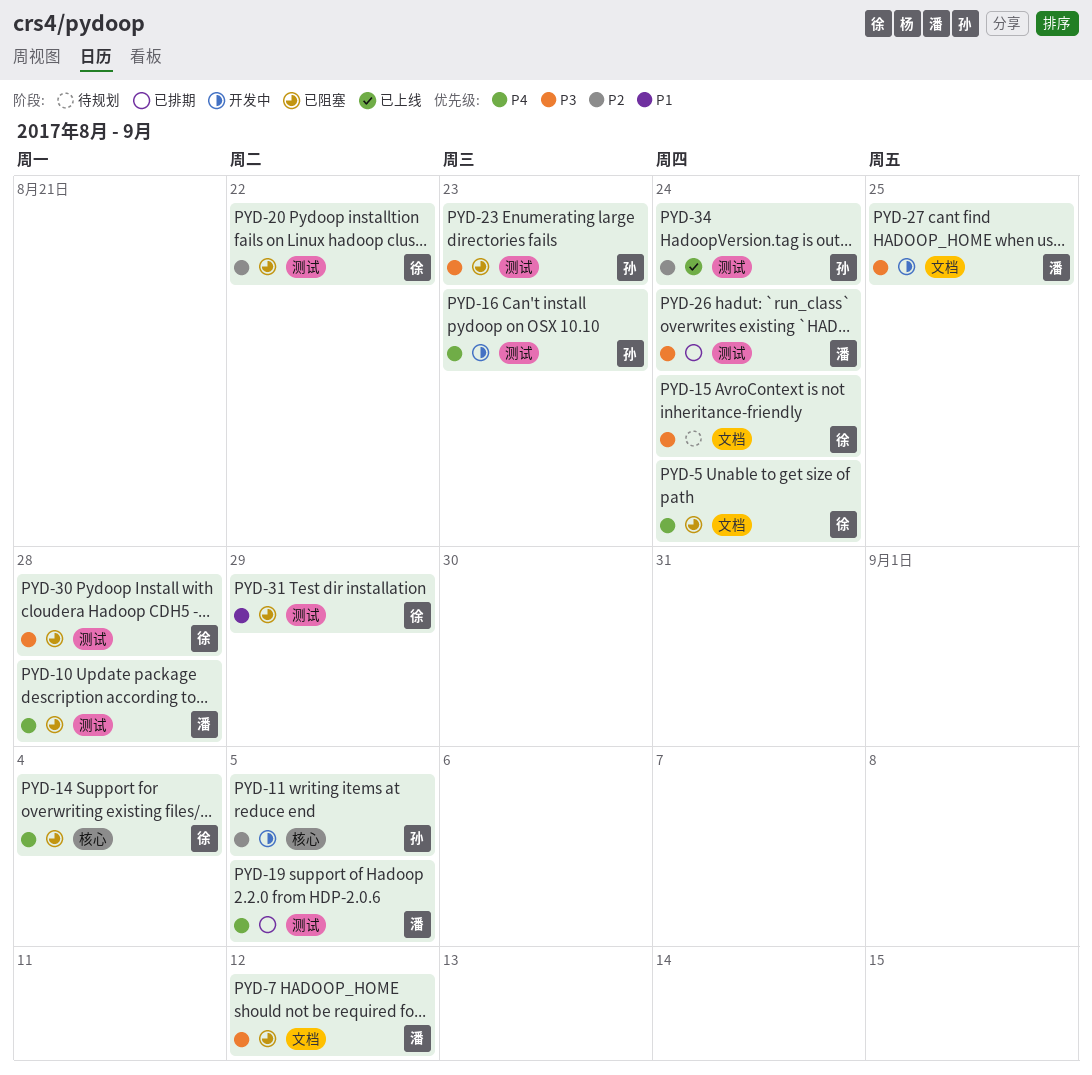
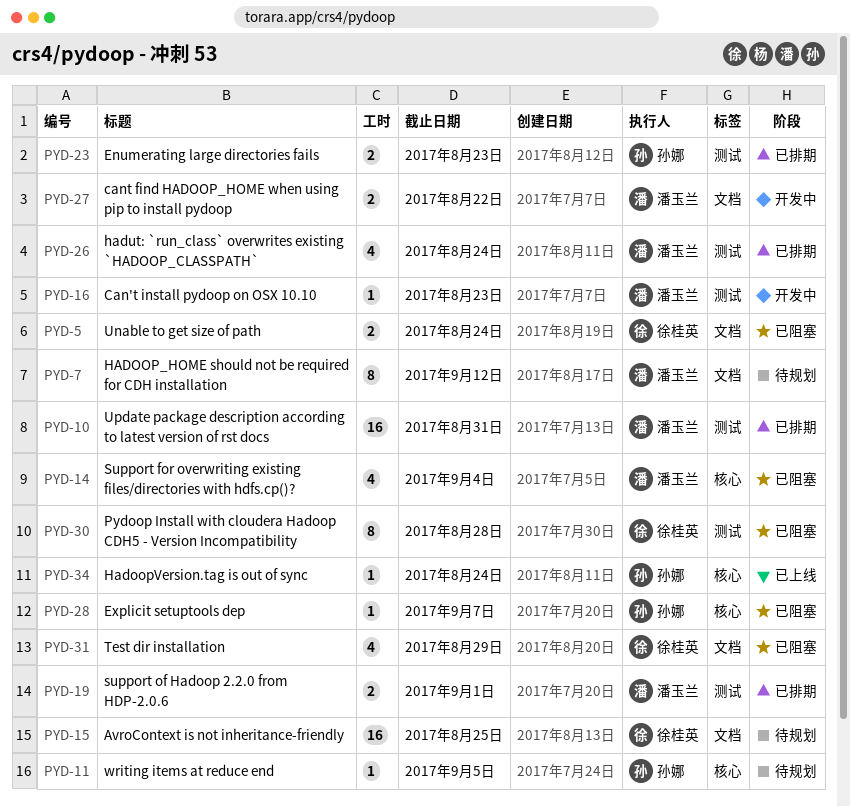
PYD-7, status: 已阻塞 -> 待规划
PYD-10, status: 已阻塞 -> 已排期
PYD-10, due: Aug 28 -> Aug 31
PYD-11, status: 开发中 -> 待规划
PYD-14, owner: 徐桂英 -> 潘玉兰
PYD-15, due: Aug 24 -> Aug 25
PYD-16, owner: 孙娜 -> 潘玉兰
PYD-19, due: Sep 5 -> Sep 1
PYD-20: present -> none
PYD-23, status: 已阻塞 -> 已排期
PYD-27, due: Aug 25 -> Aug 22
PYD-28: none -> present
PYD-31, label: 测试 -> 文档
PYD-34, label: 测试 -> 核心

